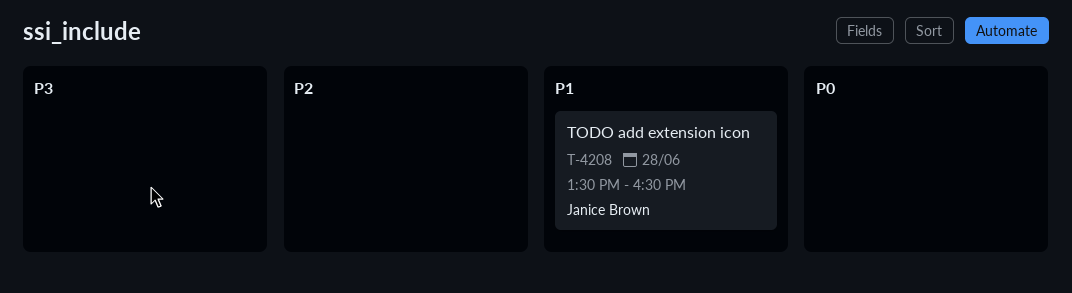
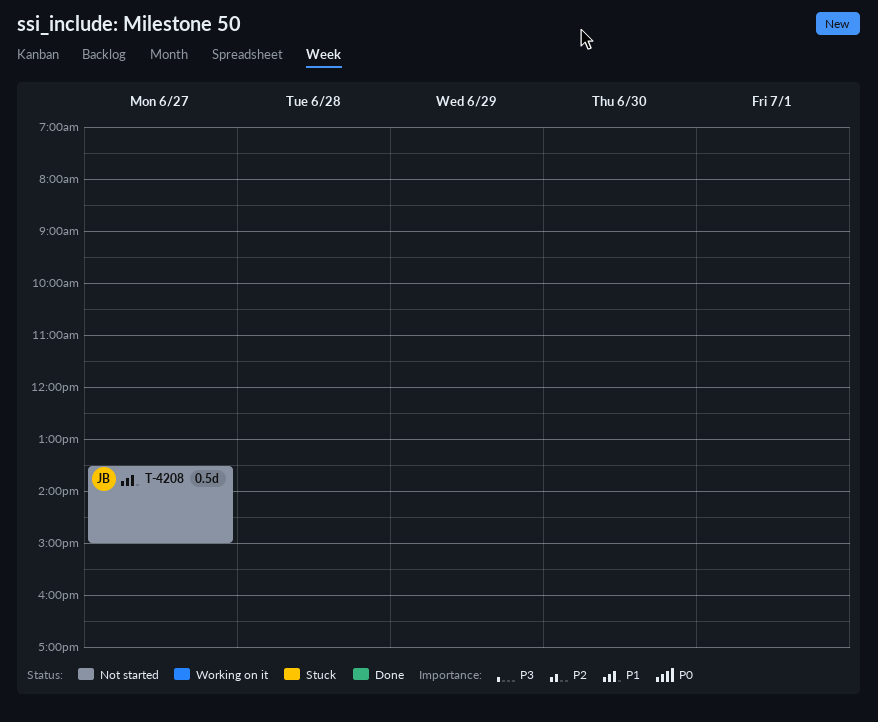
T-4208, day: Jun 28 -> Jun 27
T-4208, ends: 16:30 -> 15:00

